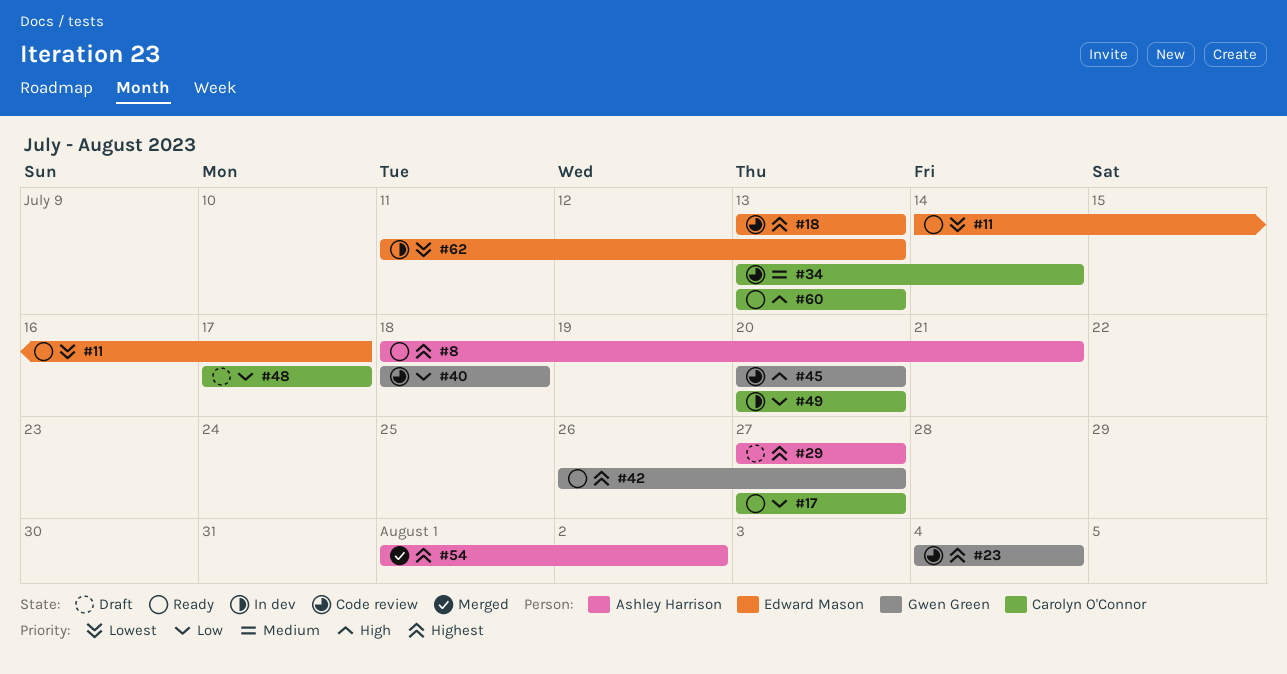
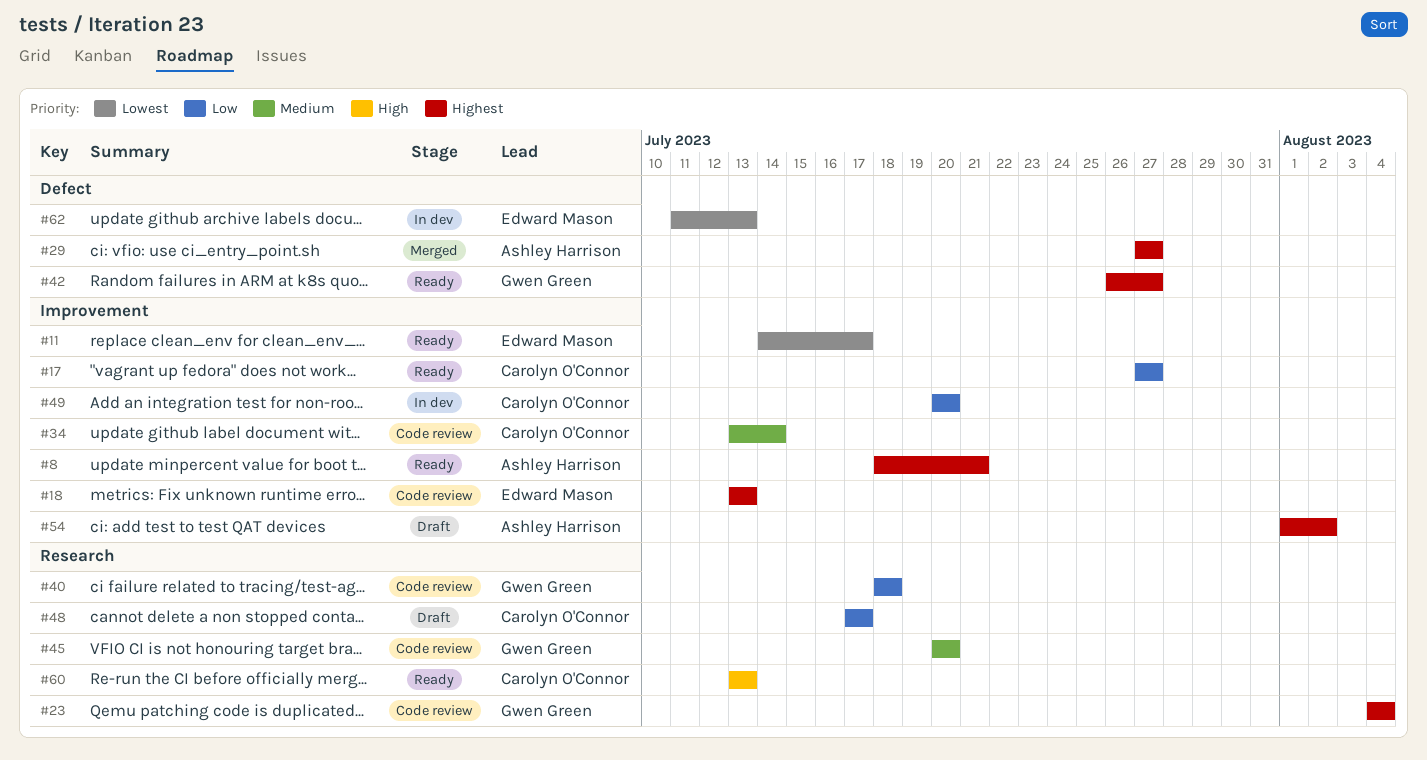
#29, status: Draft -> Merged
#45, priority: High -> Medium
#54, status: Merged -> Draft

